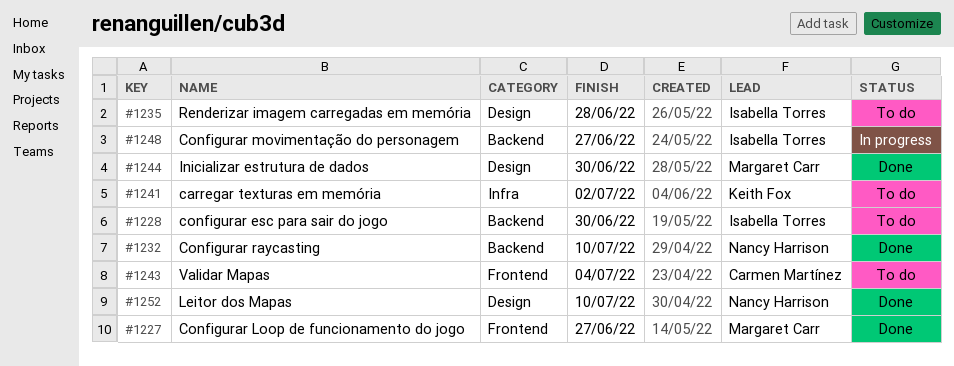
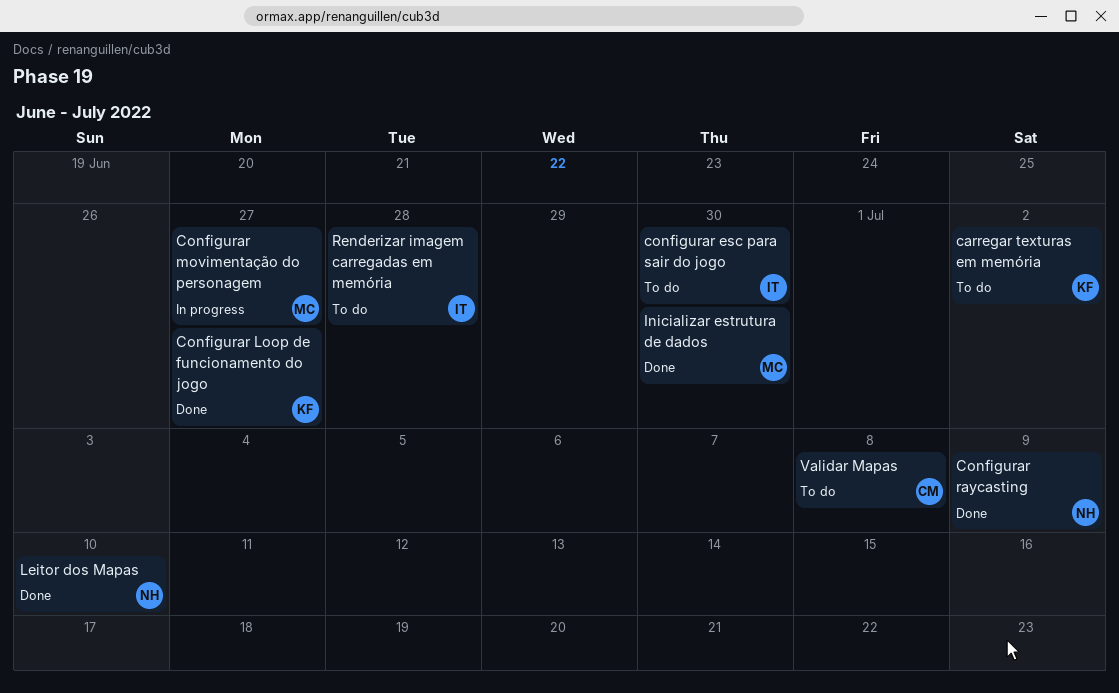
Configurar Loop de funcionamento do jogo, owner: Margaret Carr -> Keith Fox
Configurar movimentação do personagem, owner: Isabella Torres -> Margaret Carr
Configurar raycasting, due: Jul 10 -> Jul 9
Validar Mapas, due: Jul 4 -> Jul 8

